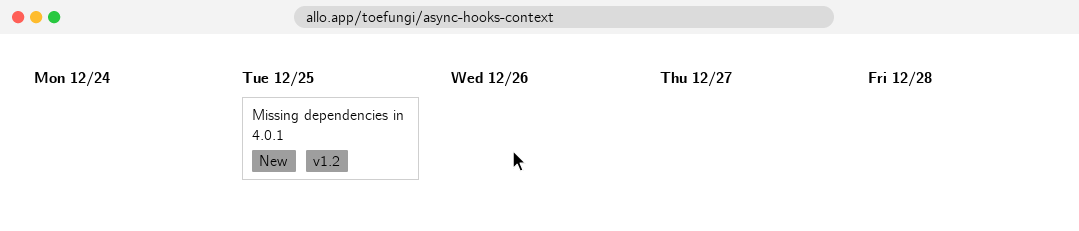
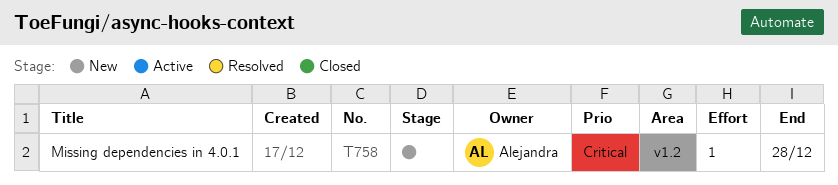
Missing dependencies in 4.0.1, due: Dec 25 -> Dec 28

